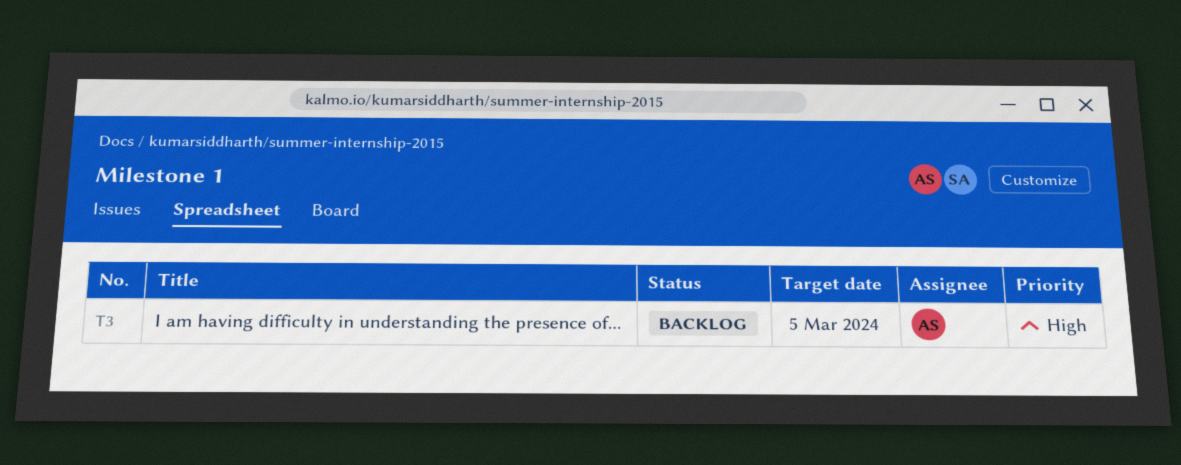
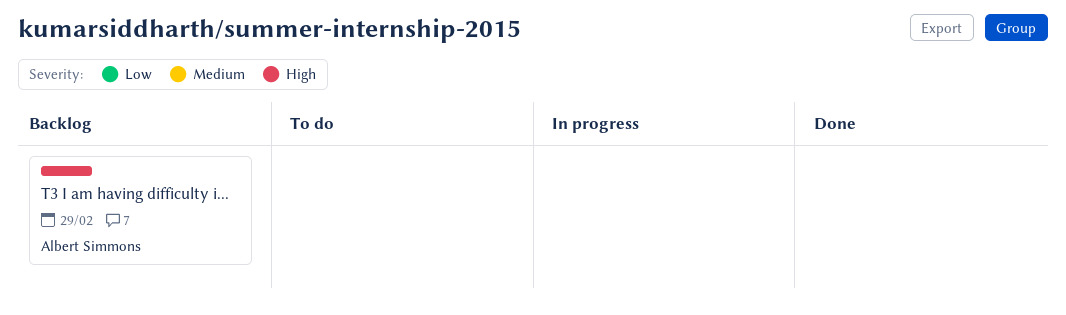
T3, due: Mar 5 -> Feb 29

